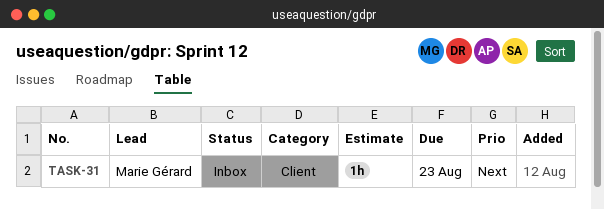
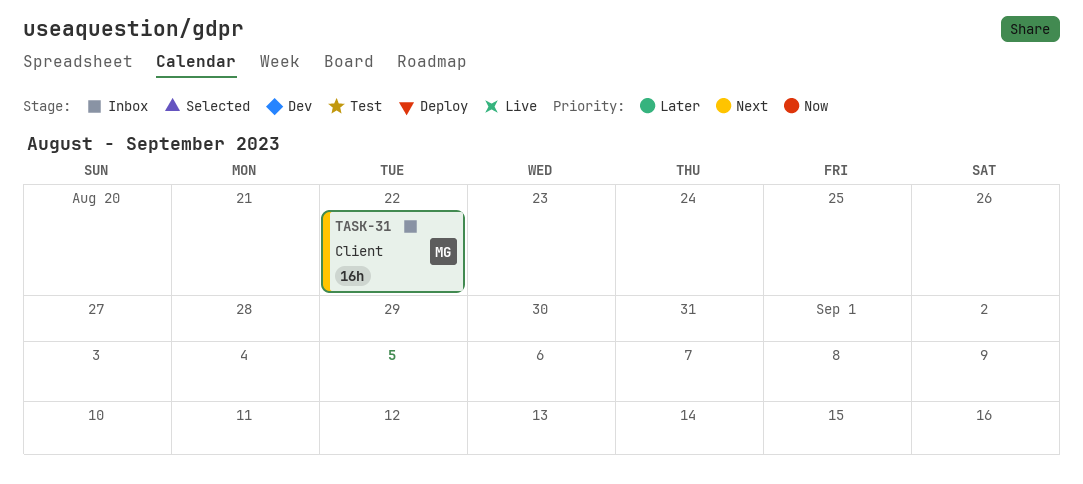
TASK-31, estimate: 1h -> 16h
TASK-31, due: Aug 23 -> Aug 22

